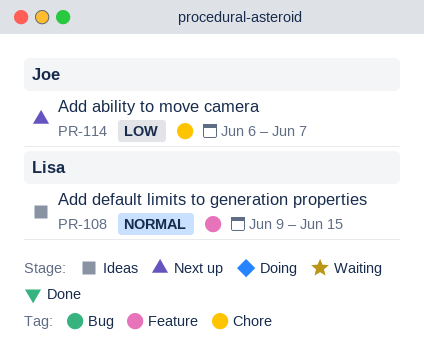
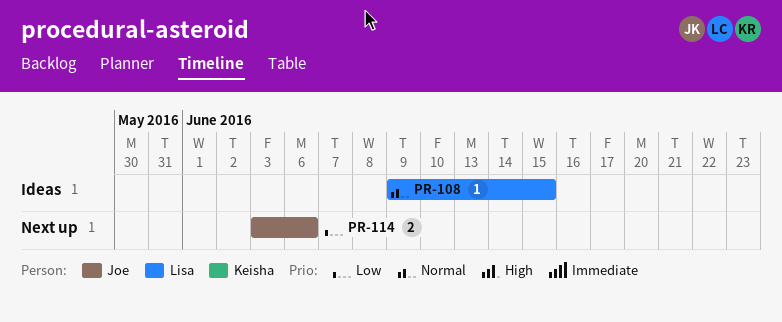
PR-114, start: Jun 6 -> Jun 3
PR-114, due: Jun 7 -> Jun 6

